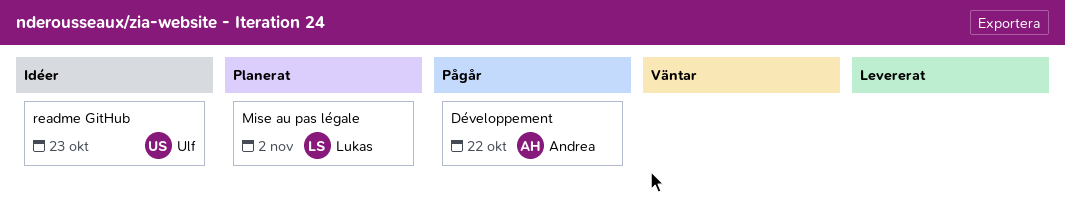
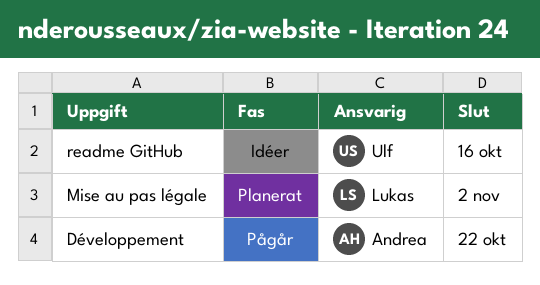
readme GitHub, due: Oct 23 -> Oct 16

